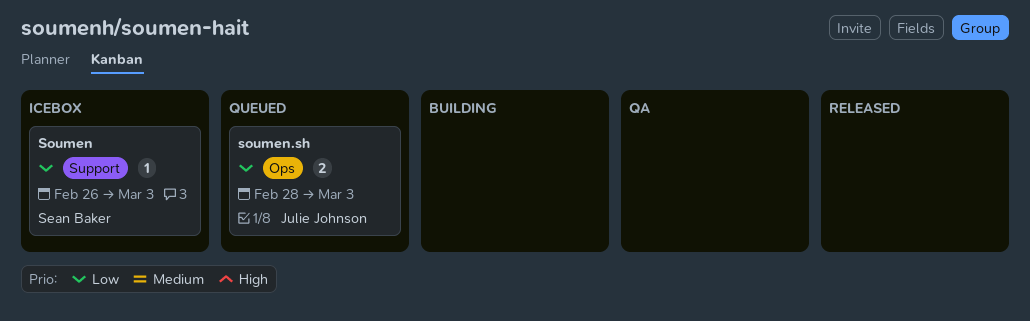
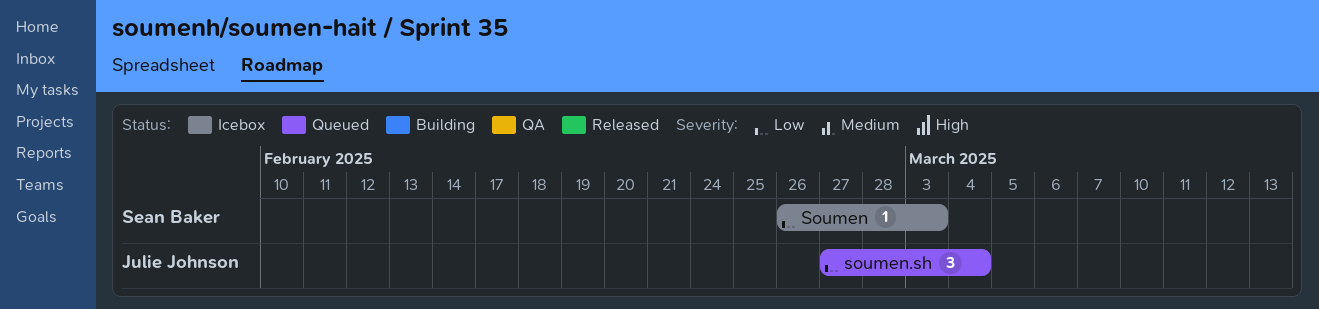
soumen.sh, estimate: 2 -> 3
soumen.sh, start: Feb 28 -> Feb 27
soumen.sh, due: Mar 3 -> Mar 4

